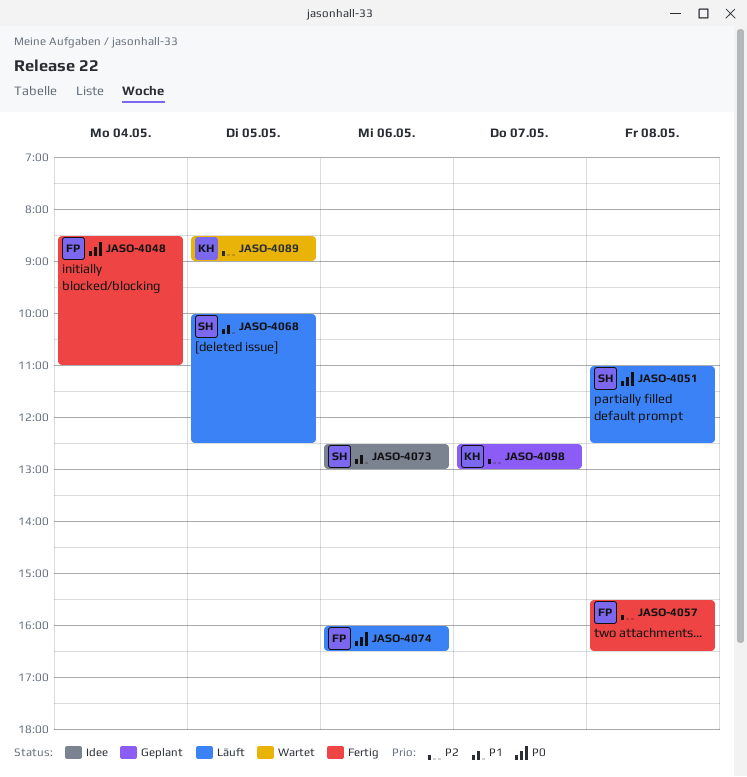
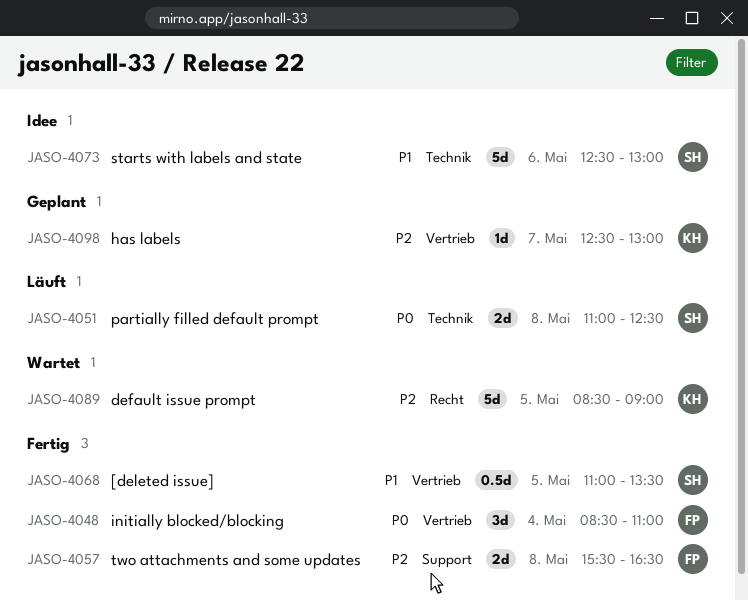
JASO-4068, status: Läuft -> Fertig
JASO-4068, begins: 10:00 -> 11:00
JASO-4068, ends: 12:30 -> 13:30
JASO-4074: present -> none

